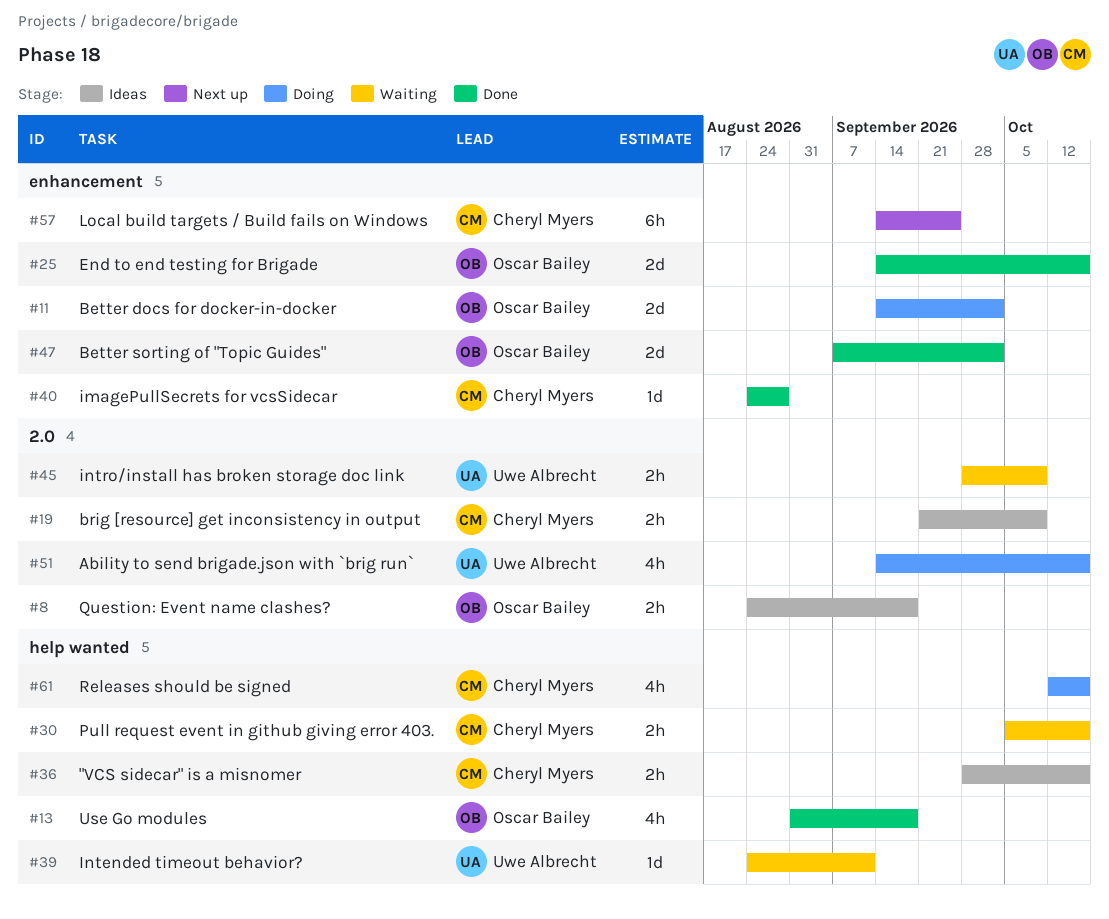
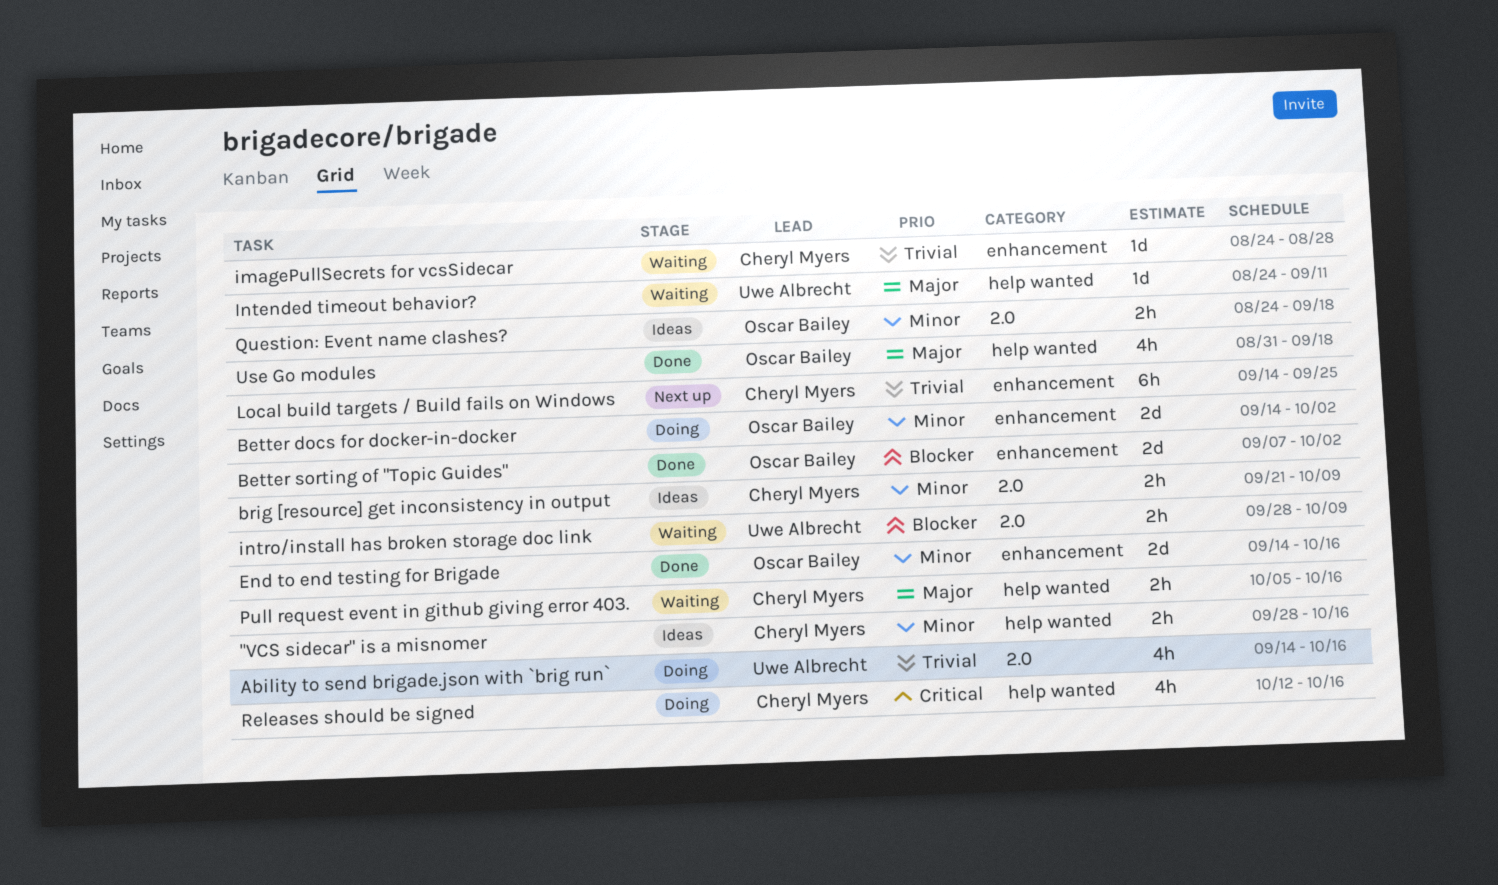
imagePullSecrets for vcsSidecar, status: Done -> Waiting

